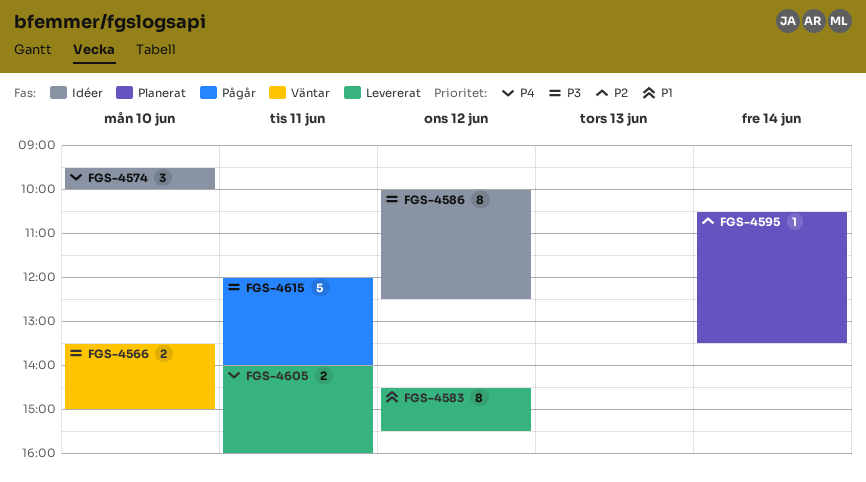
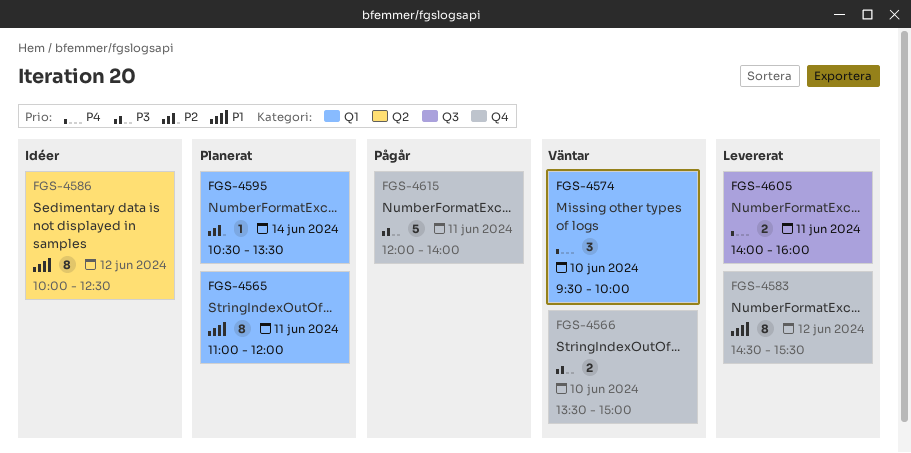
FGS-4565: none -> present
FGS-4574, status: Idéer -> Väntar
FGS-4586, priority: P3 -> P1

